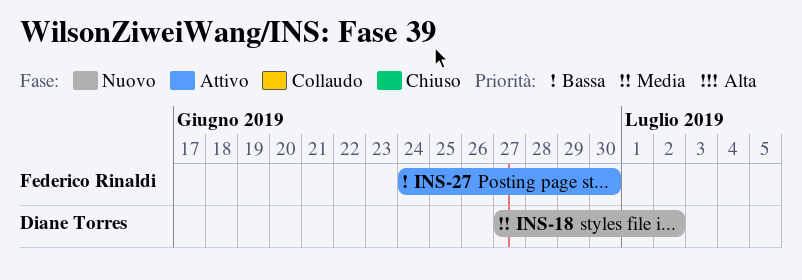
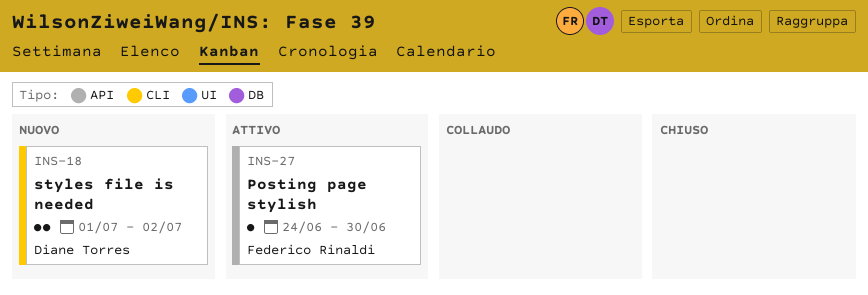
INS-18, start: Jun 27 -> Jul 1

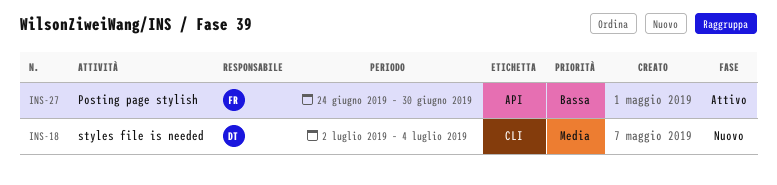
INS-18, start: Jul 1 -> Jul 2
INS-18, due: Jul 2 -> Jul 4

